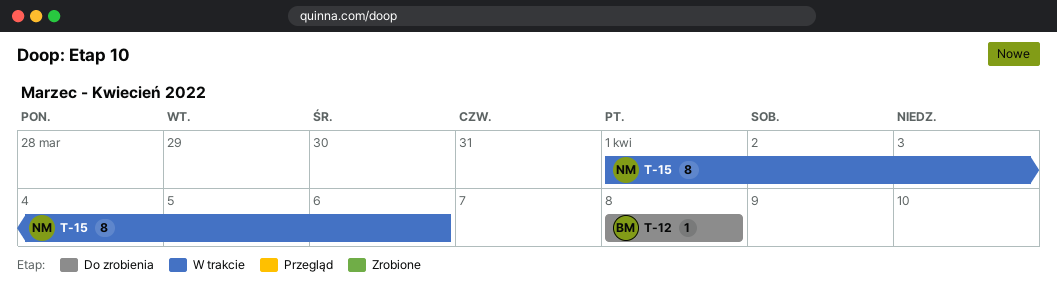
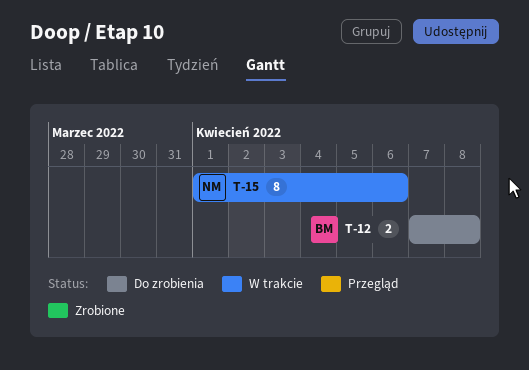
T-12, estimate: 1 -> 2
T-12, start: Apr 8 -> Apr 7

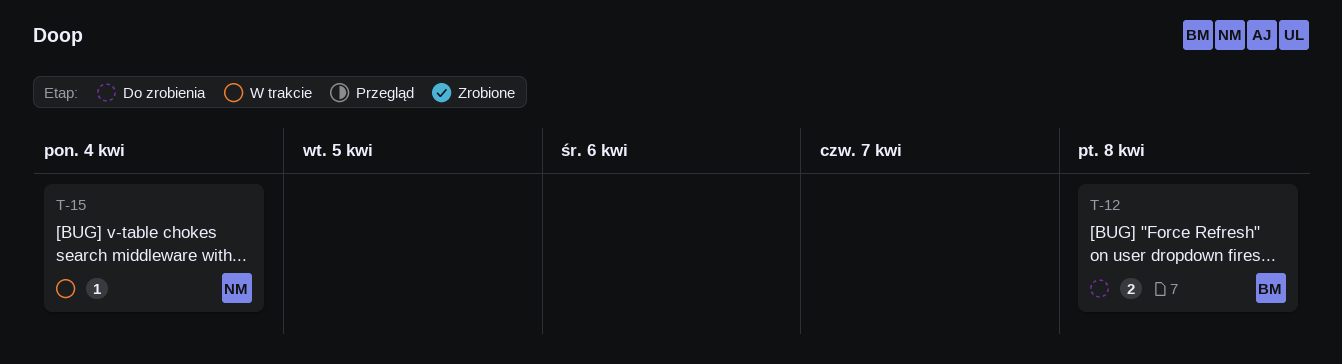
T-15, estimate: 8 -> 1
T-15, due: Apr 6 -> Apr 4

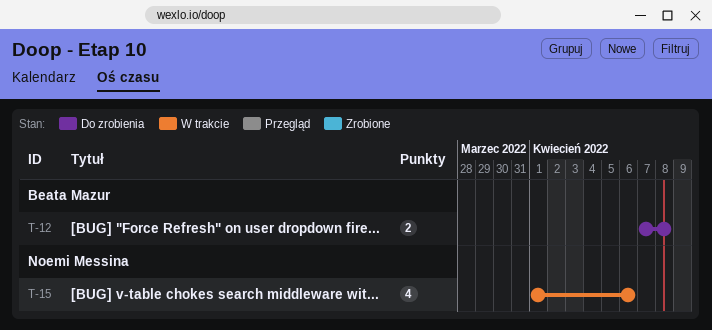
T-15, estimate: 1 -> 4
T-15, due: Apr 4 -> Apr 6

